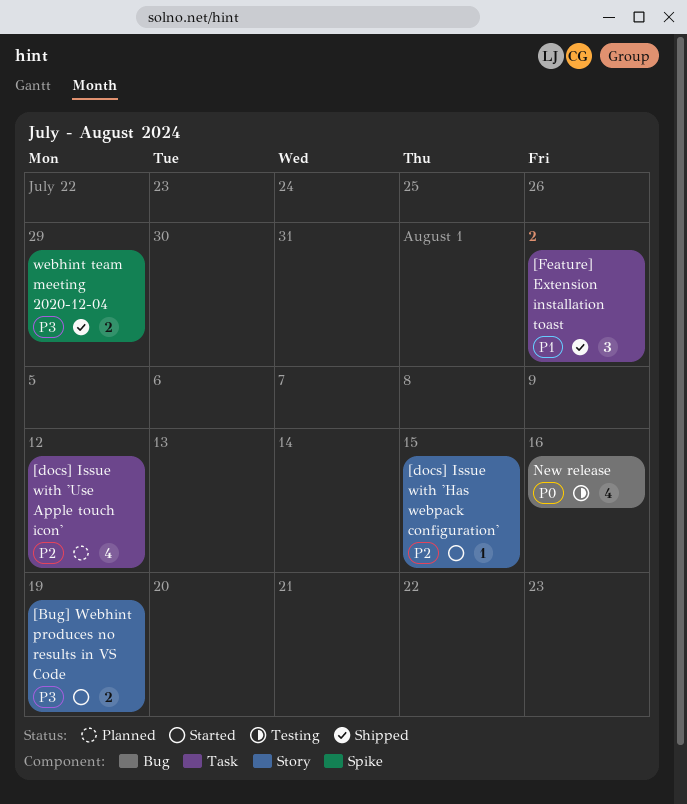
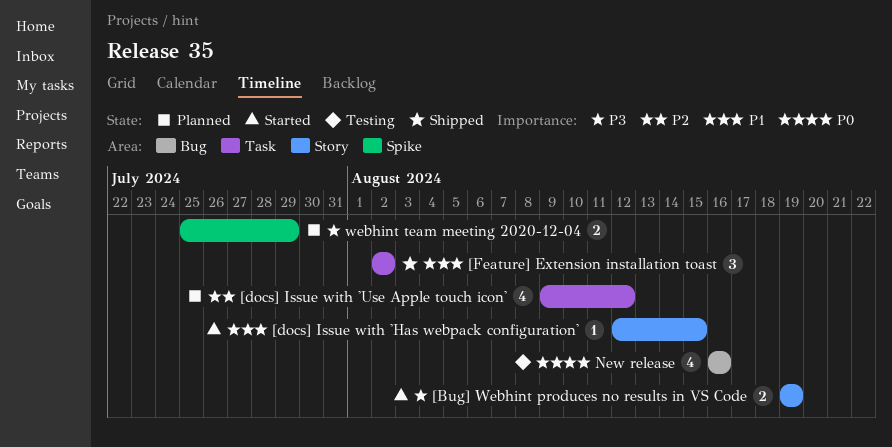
[docs] Issue with 'Has webpack configuration', priority: P2 -> P1
webhint team meeting 2020-12-04, status: Shipped -> Planned

